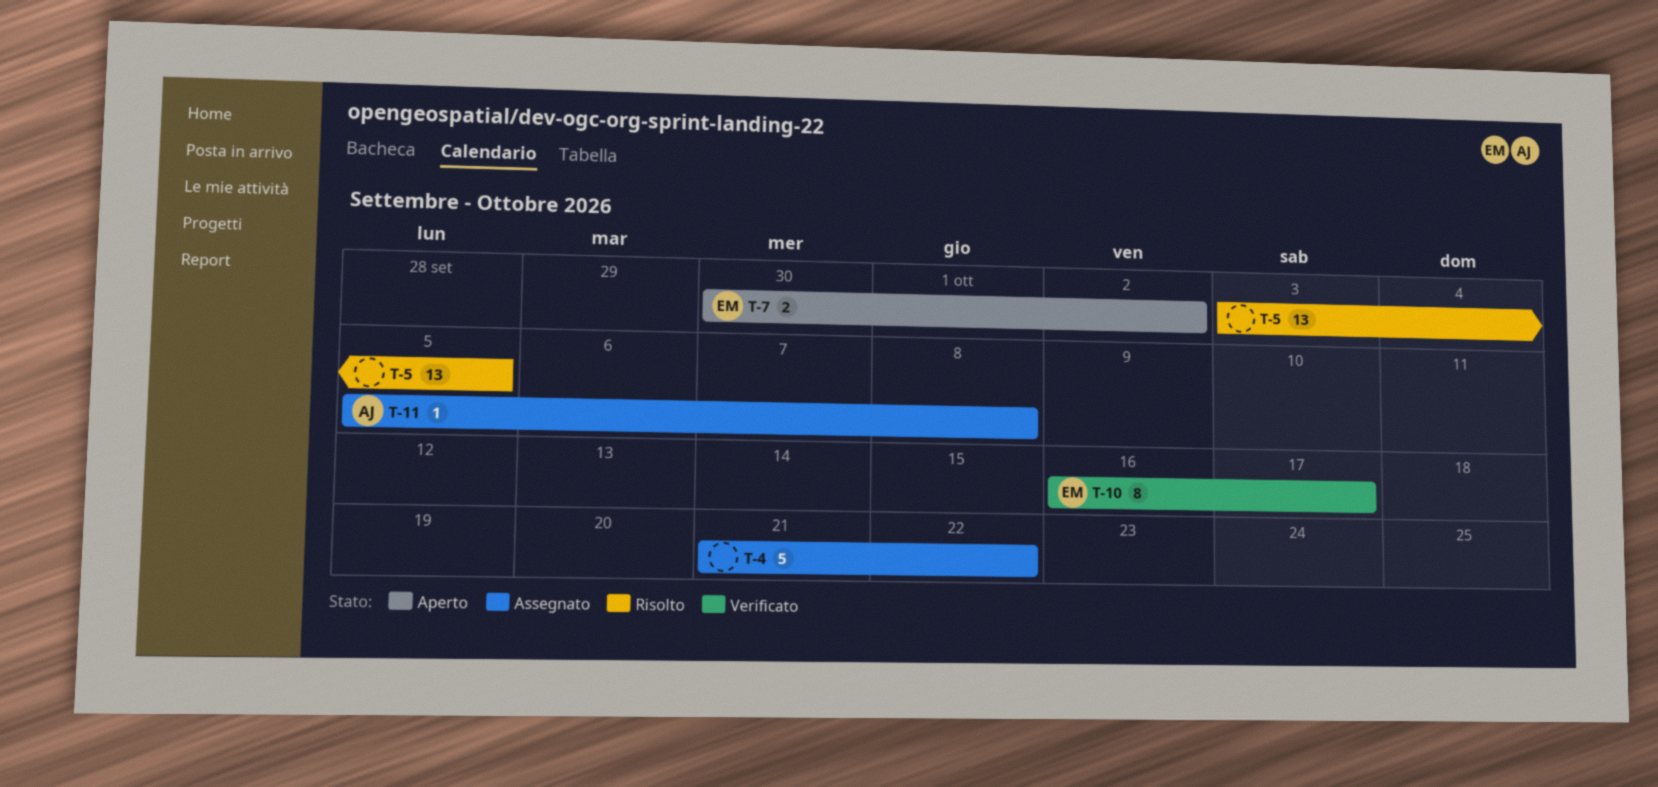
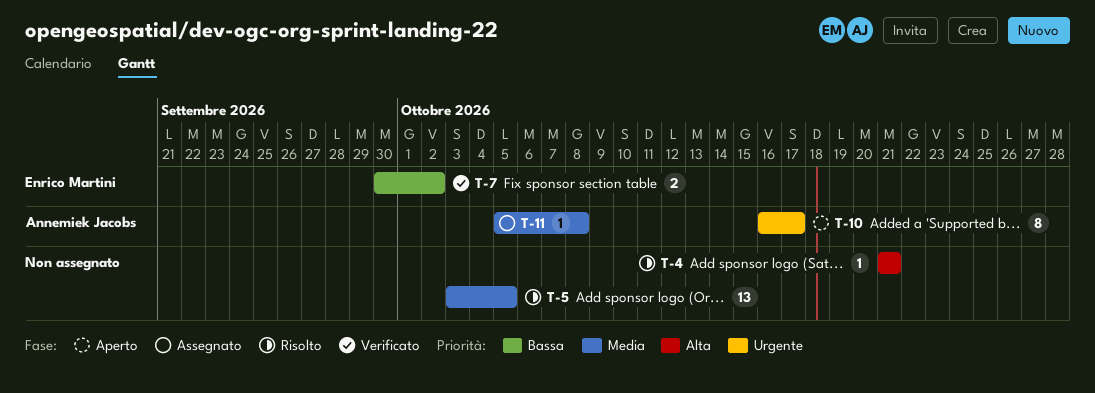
T-4, status: Assegnato -> Risolto
T-4, estimate: 5 -> 1
T-4, due: Oct 22 -> Oct 21
T-7, status: Aperto -> Verificato
T-10, status: Verificato -> Aperto
T-10, owner: Enrico Martini -> Annemiek Jacobs

